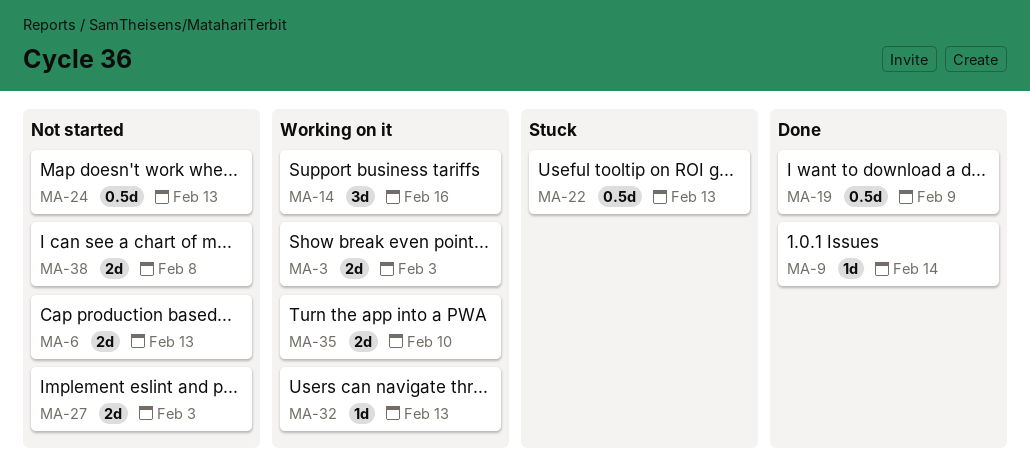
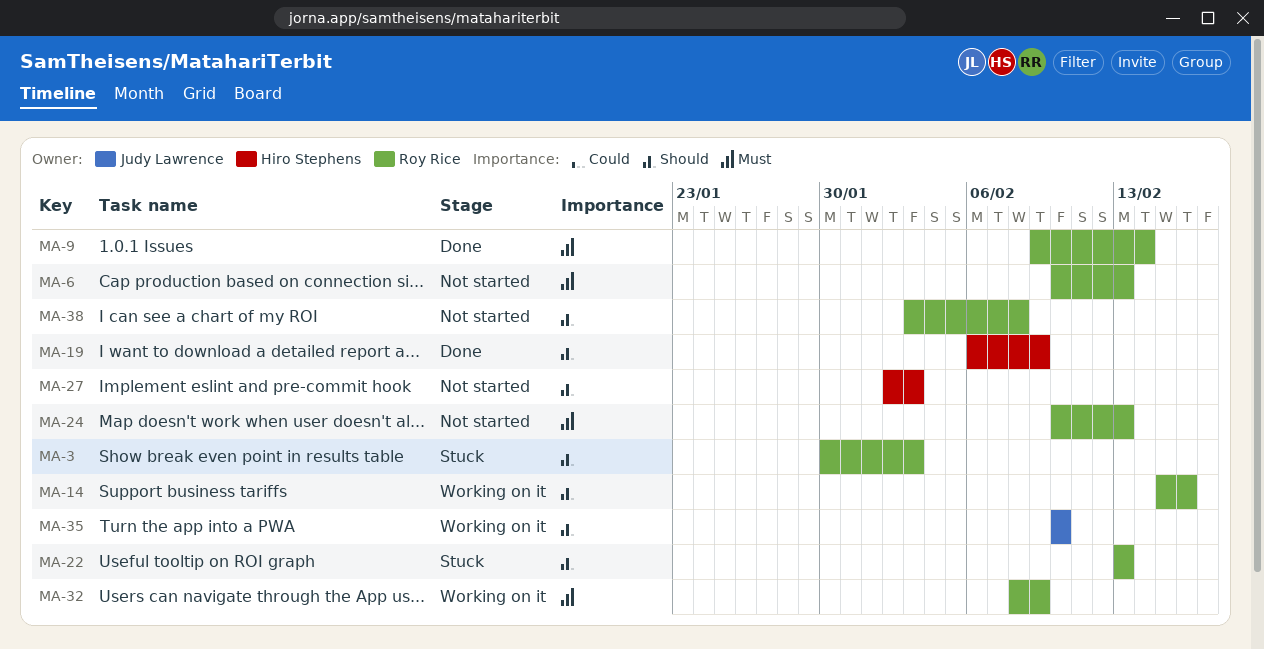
MA-3, status: Working on it -> Stuck
MA-32, due: Feb 13 -> Feb 9

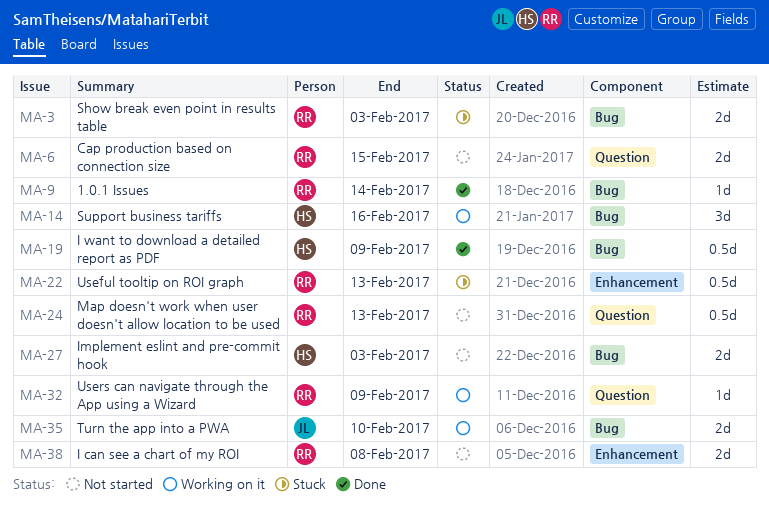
MA-6, due: Feb 13 -> Feb 15
MA-14, owner: Roy Rice -> Hiro Stephens

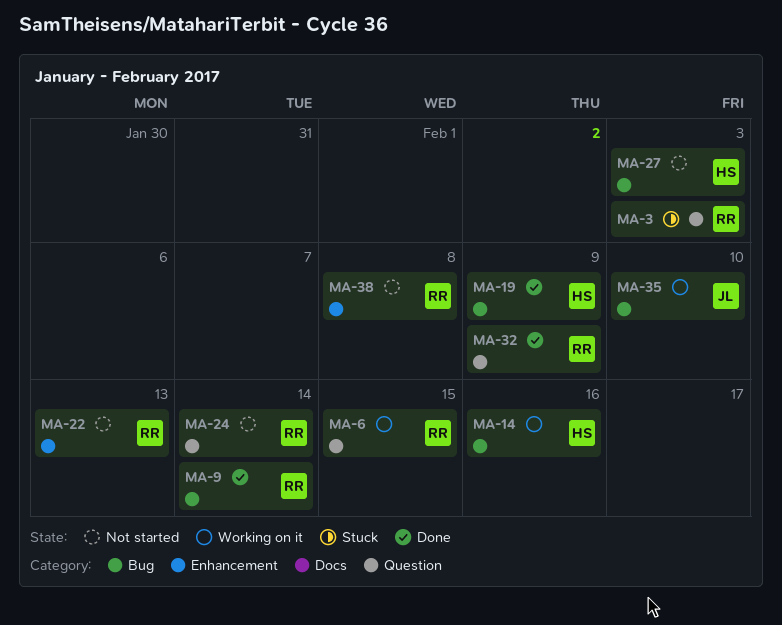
MA-3, label: Bug -> Question
MA-6, status: Not started -> Working on it
MA-22, status: Stuck -> Not started
MA-24, due: Feb 13 -> Feb 14
MA-32, status: Working on it -> Done

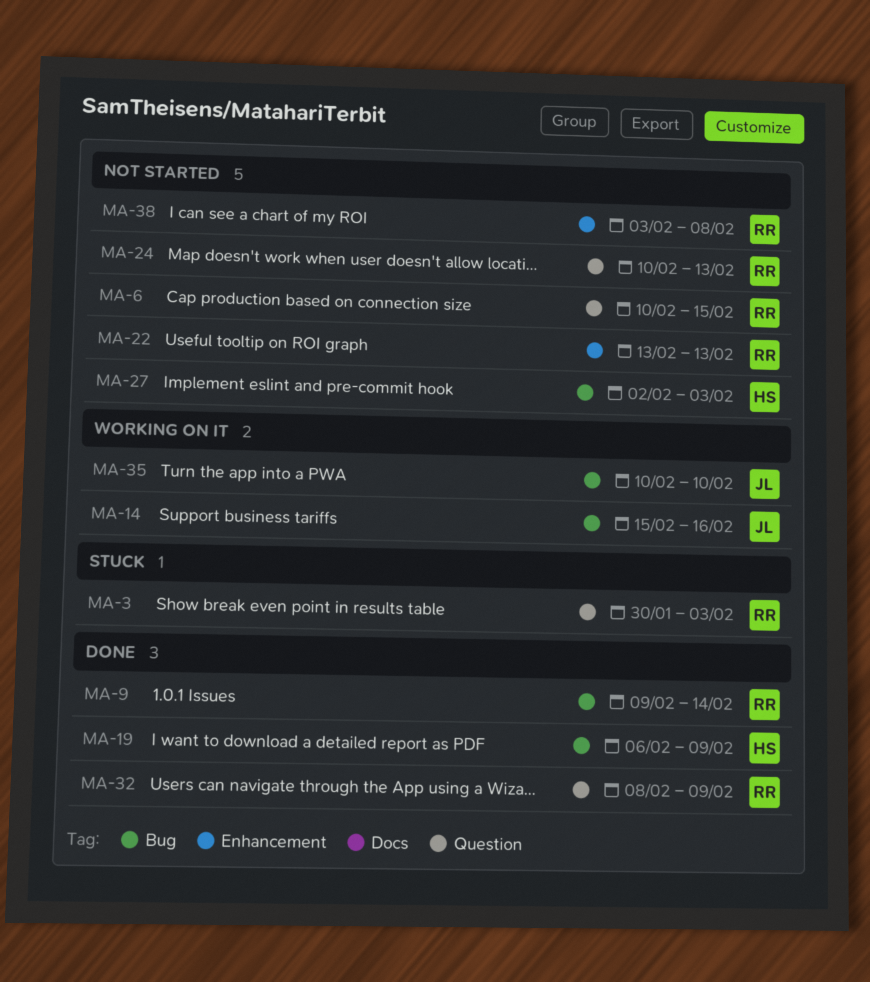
MA-6, status: Working on it -> Not started
MA-14, owner: HS -> JL
MA-24, due: Feb 14 -> Feb 13

